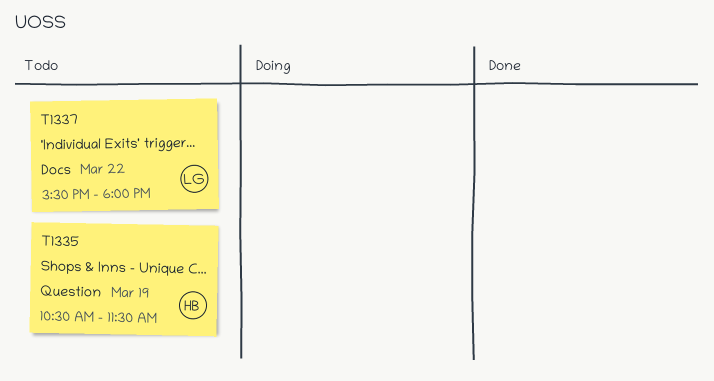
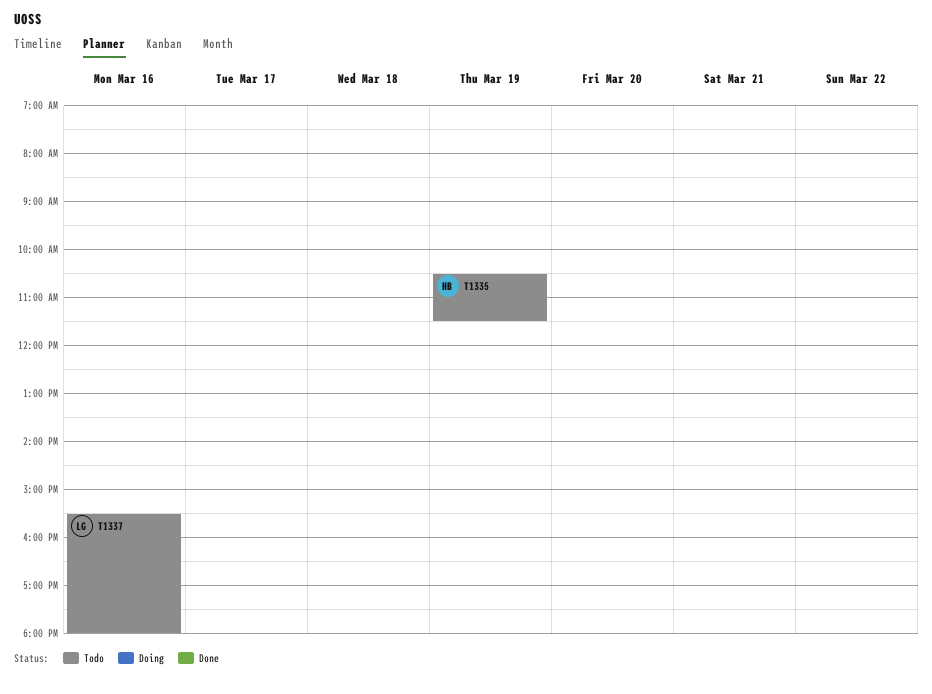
T1337, day: Mar 22 -> Mar 16

